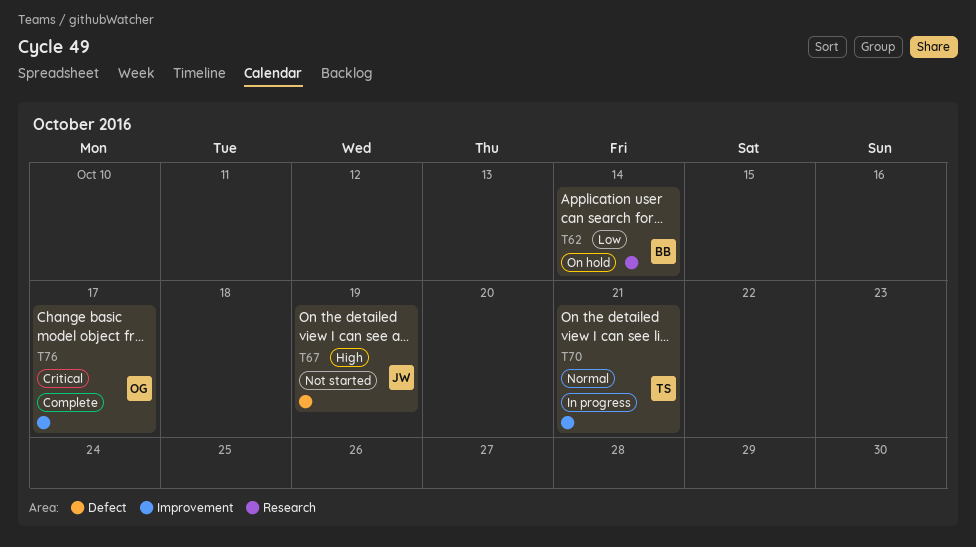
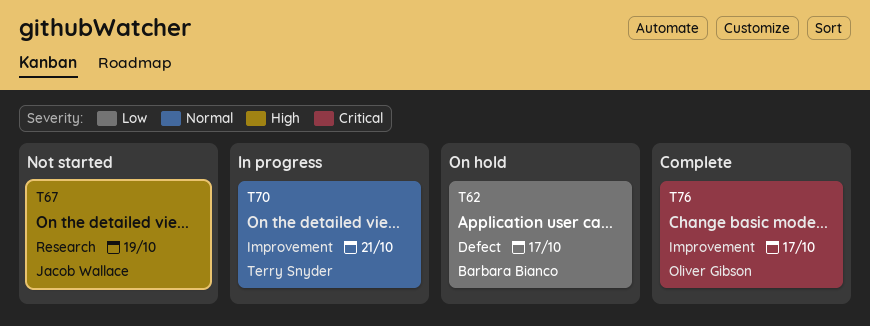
T62, label: Research -> Defect
T62, due: Oct 14 -> Oct 17
T67, label: Defect -> Research

